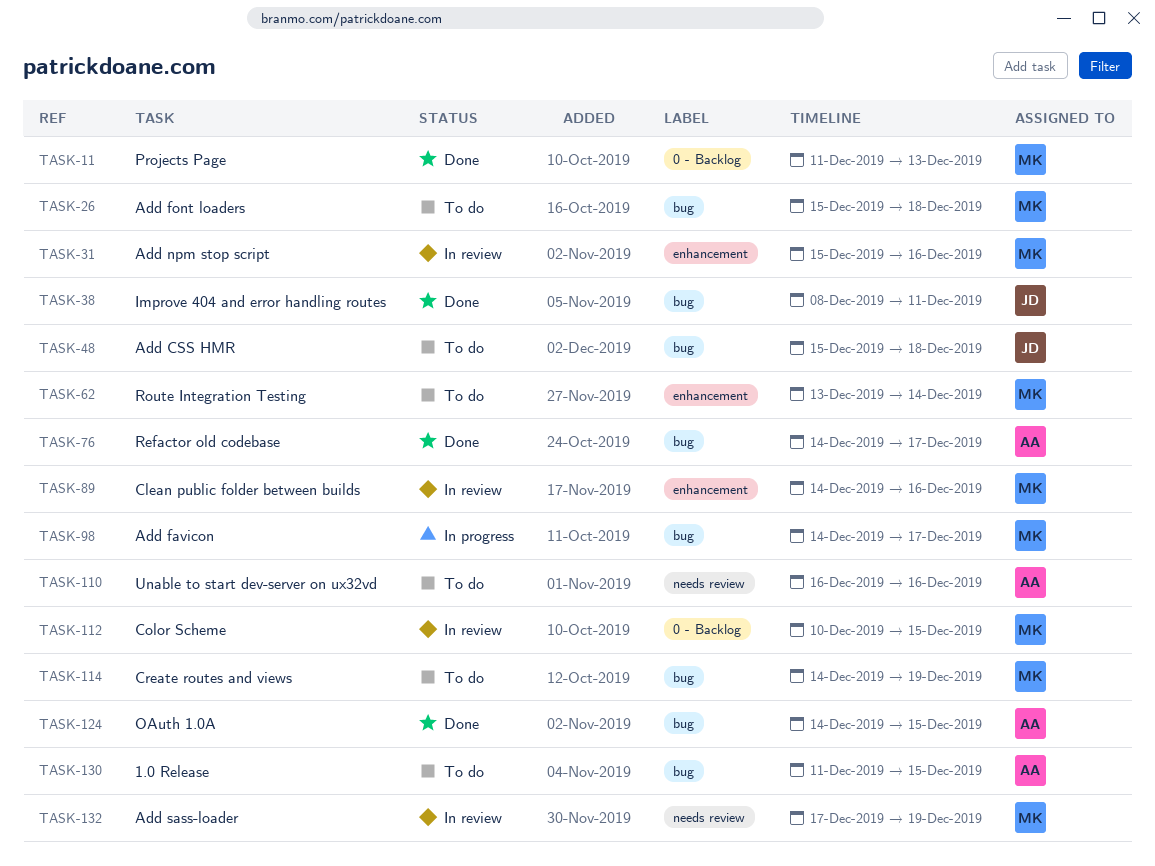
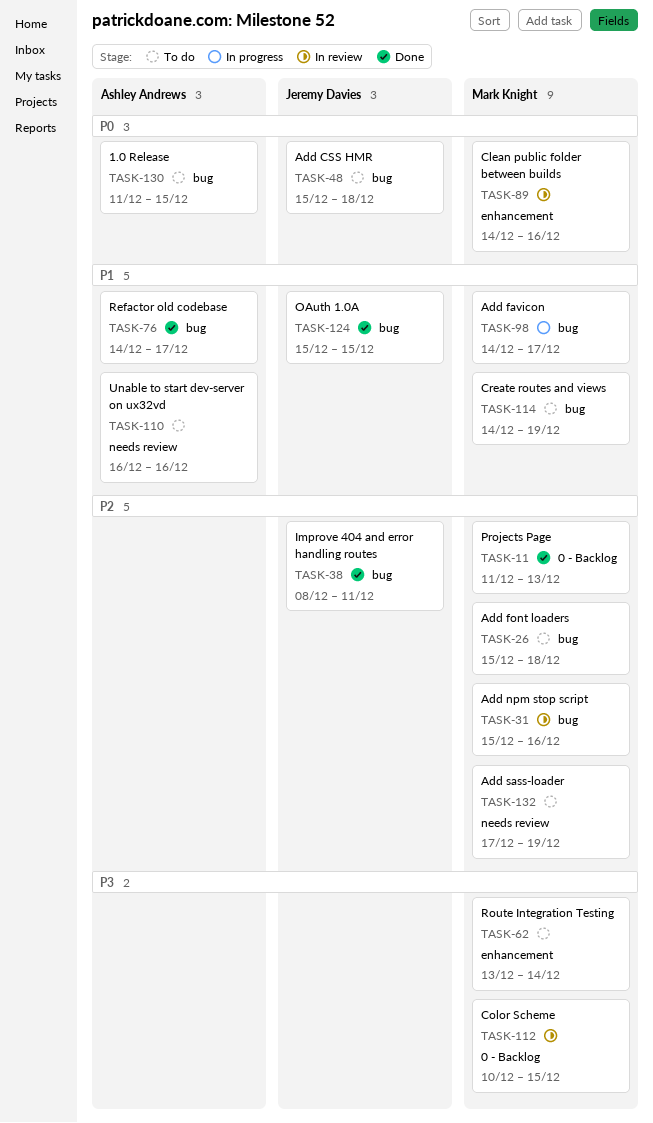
TASK-31, label: enhancement -> bug
TASK-124, owner: Ashley Andrews -> Jeremy Davies
TASK-124, start: Dec 14 -> Dec 15
TASK-132, status: In review -> To do

